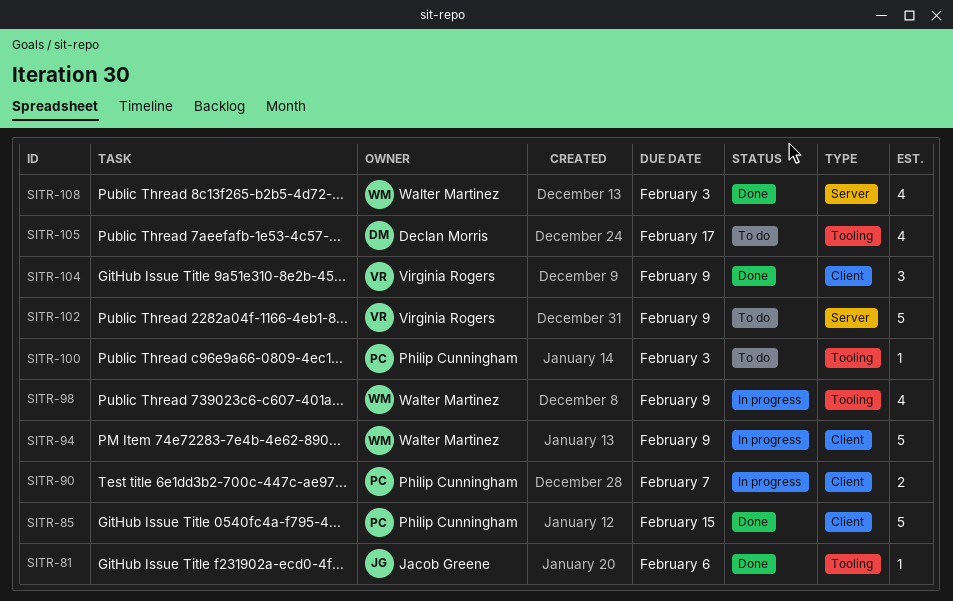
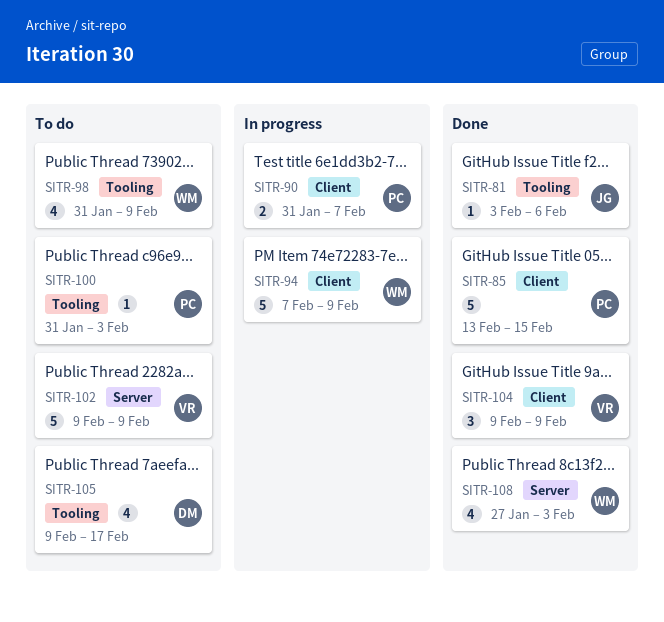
SITR-98, status: In progress -> To do

